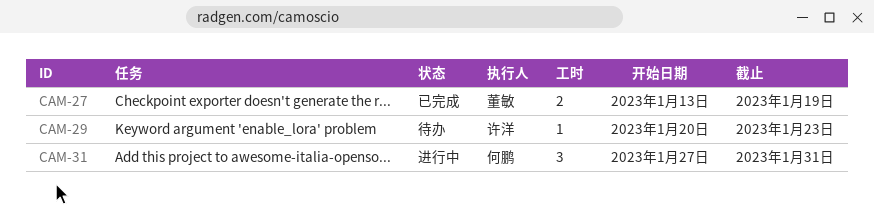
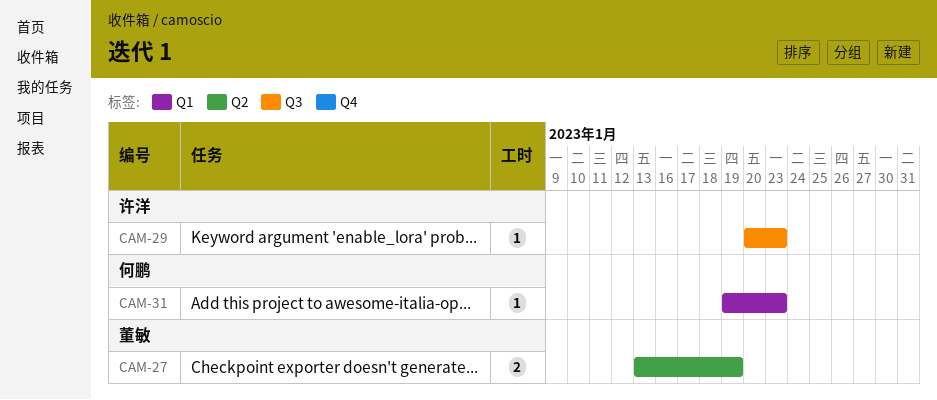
CAM-31, estimate: 3 -> 1
CAM-31, start: Jan 27 -> Jan 19
CAM-31, due: Jan 31 -> Jan 23

